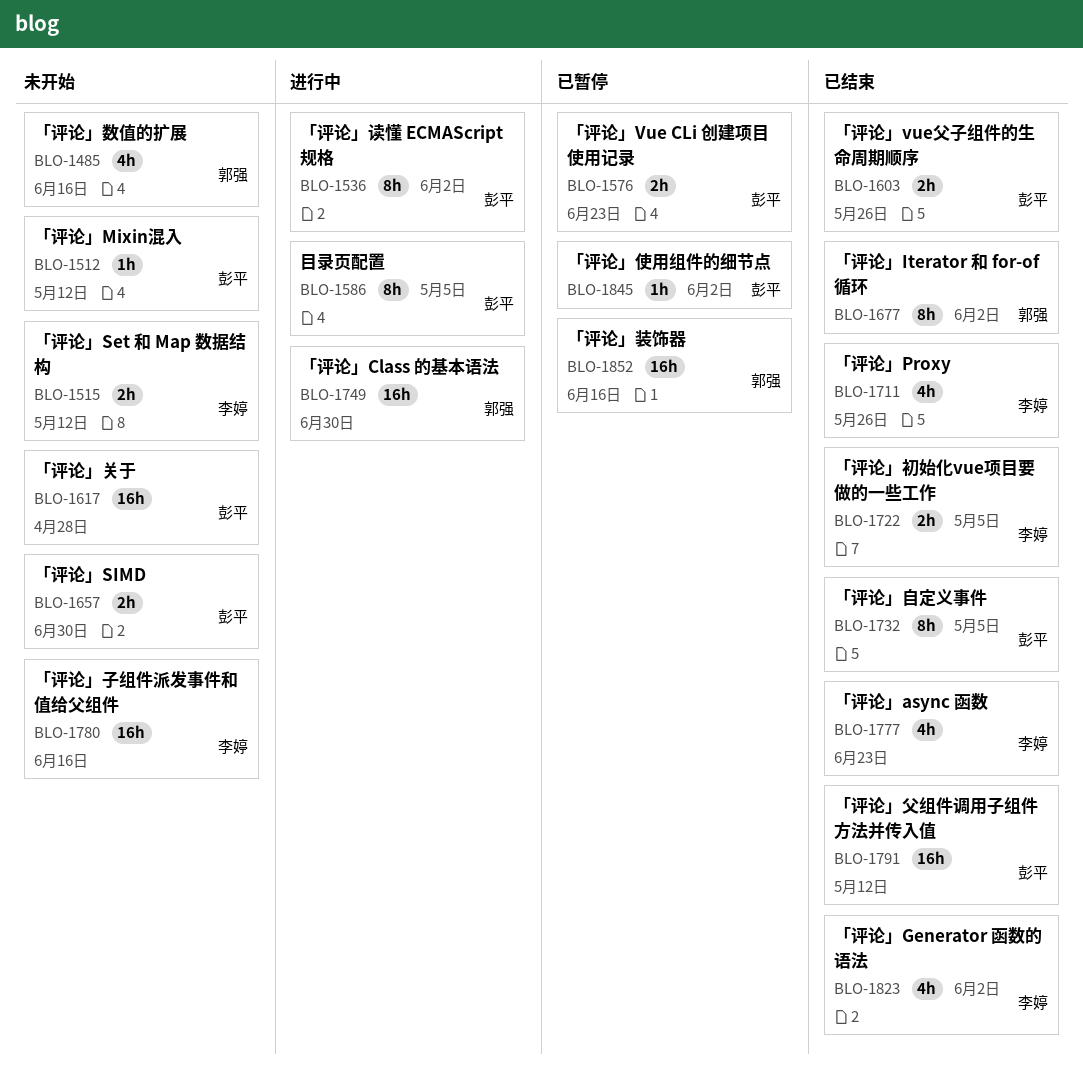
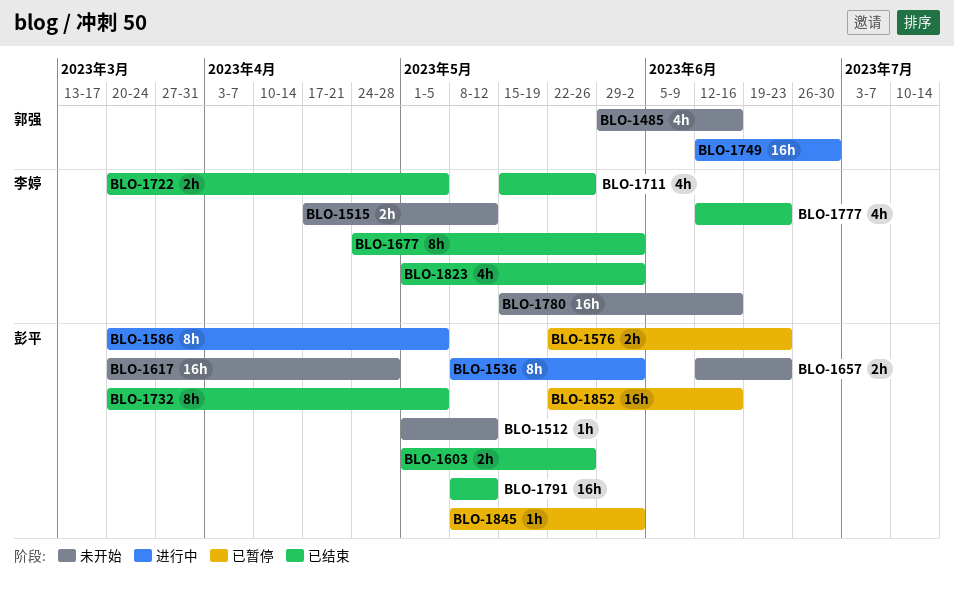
BLO-1657, due: Jun 30 -> Jun 23
BLO-1677, owner: 郭强 -> 李婷
BLO-1852, owner: 郭强 -> 彭平

